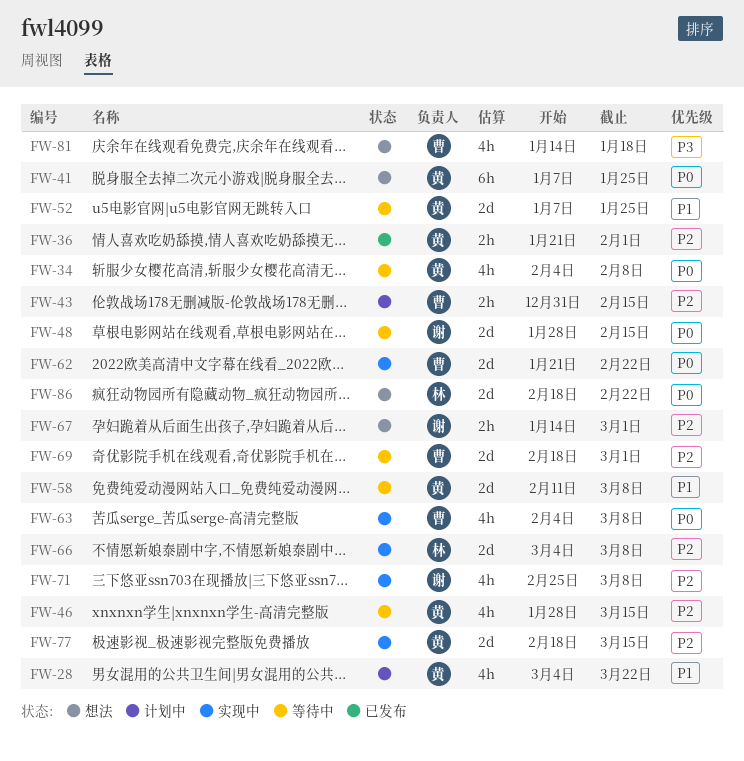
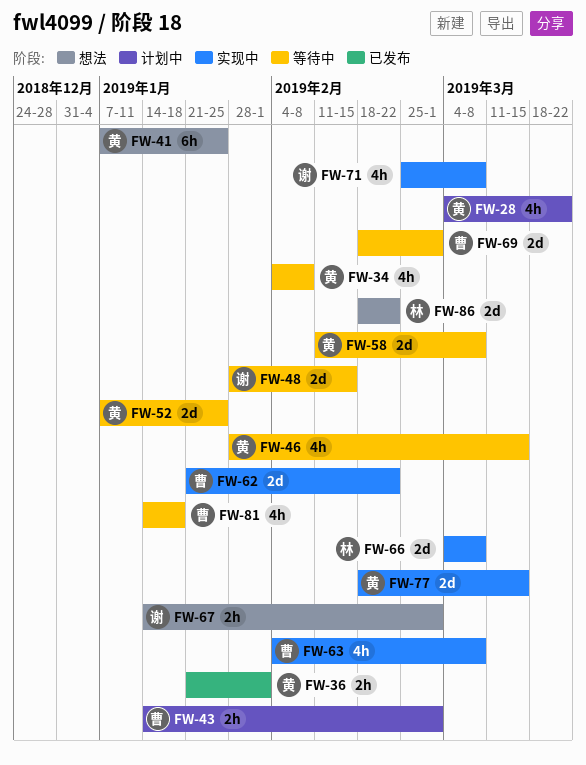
FW-43, start: Dec 31 -> Jan 14
FW-43, due: Feb 15 -> Mar 1
FW-81, status: 想法 -> 等待中

